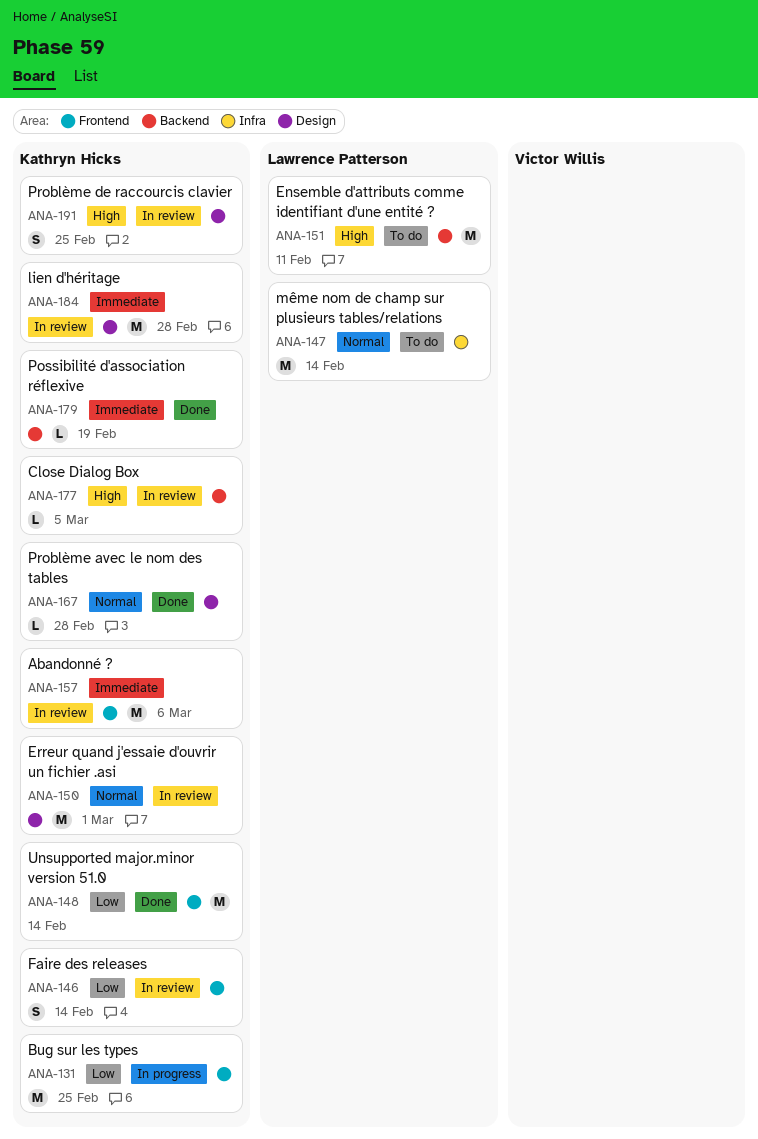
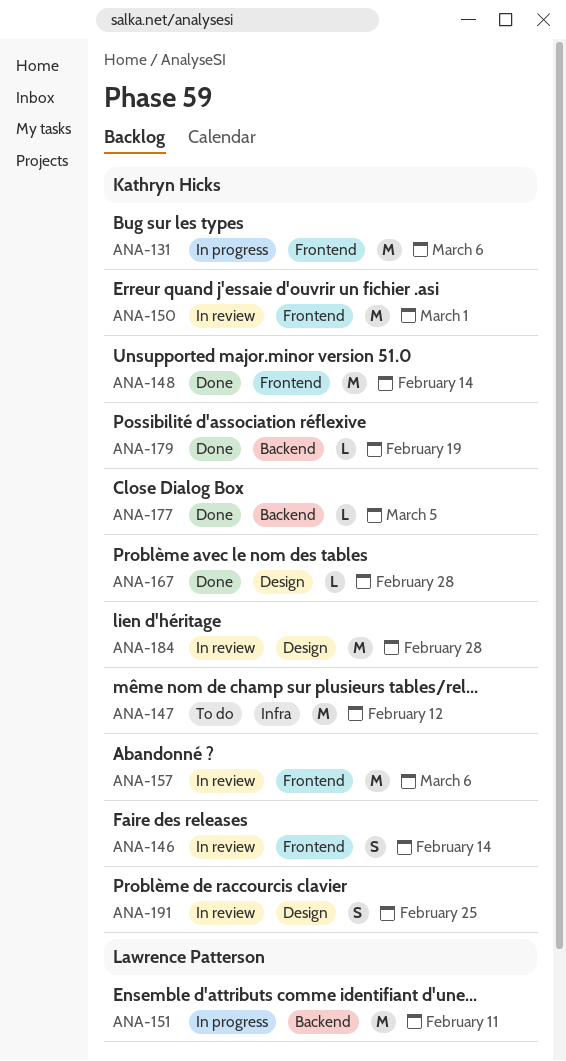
ANA-131, due: Feb 25 -> Mar 6
ANA-147, owner: Lawrence Patterson -> Kathryn Hicks
ANA-147, due: Feb 14 -> Feb 12
ANA-150, label: Design -> Frontend
ANA-151, status: To do -> In progress
ANA-177, status: In review -> Done

